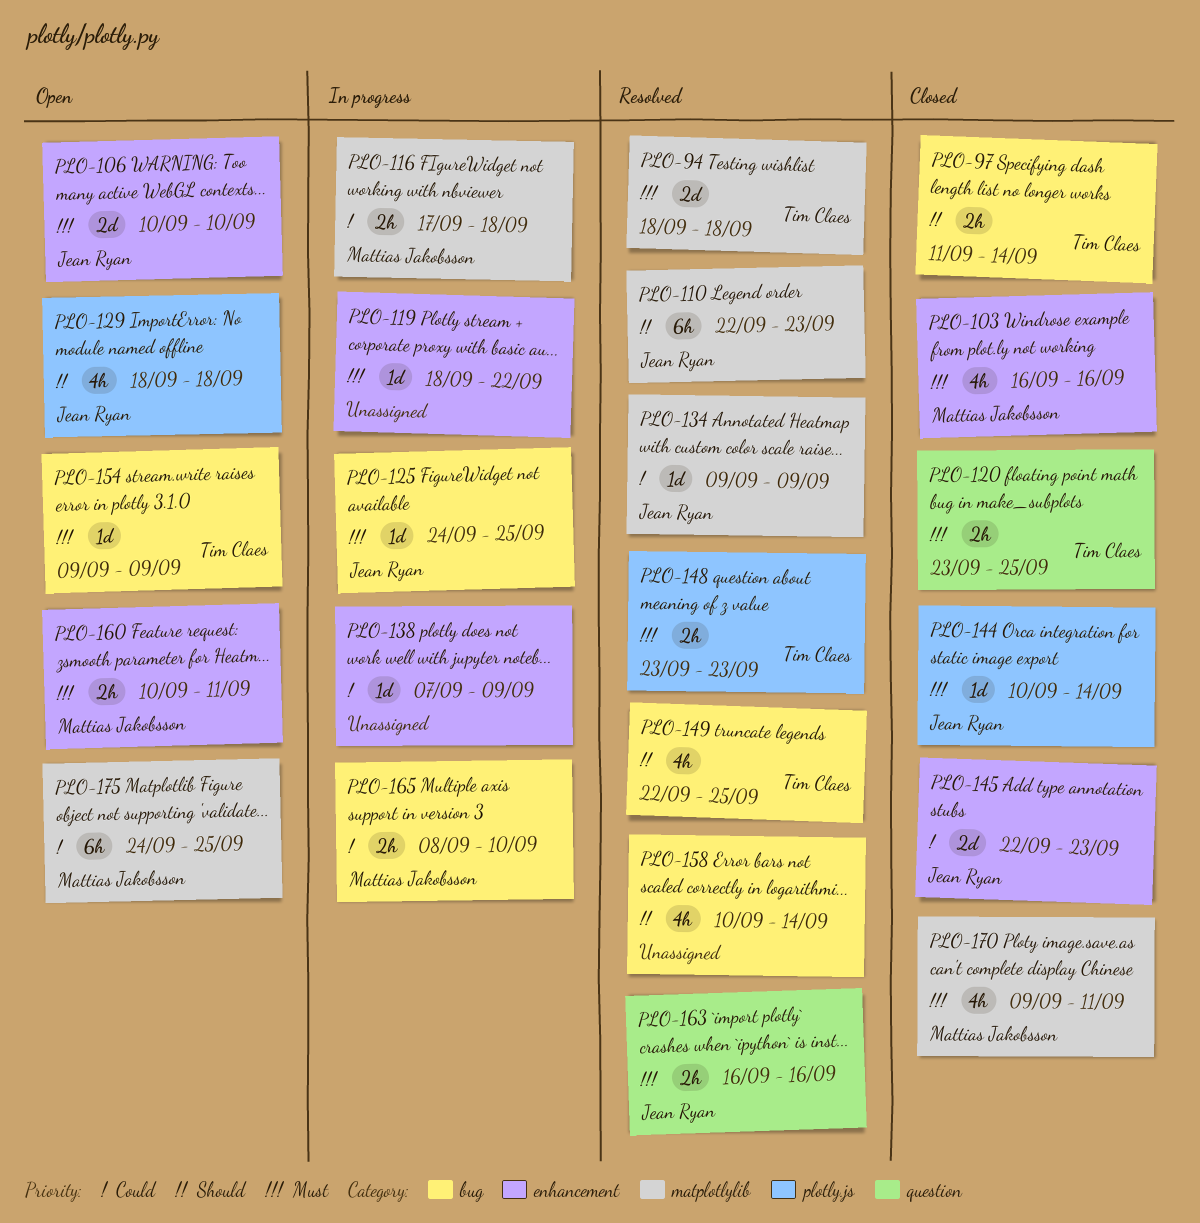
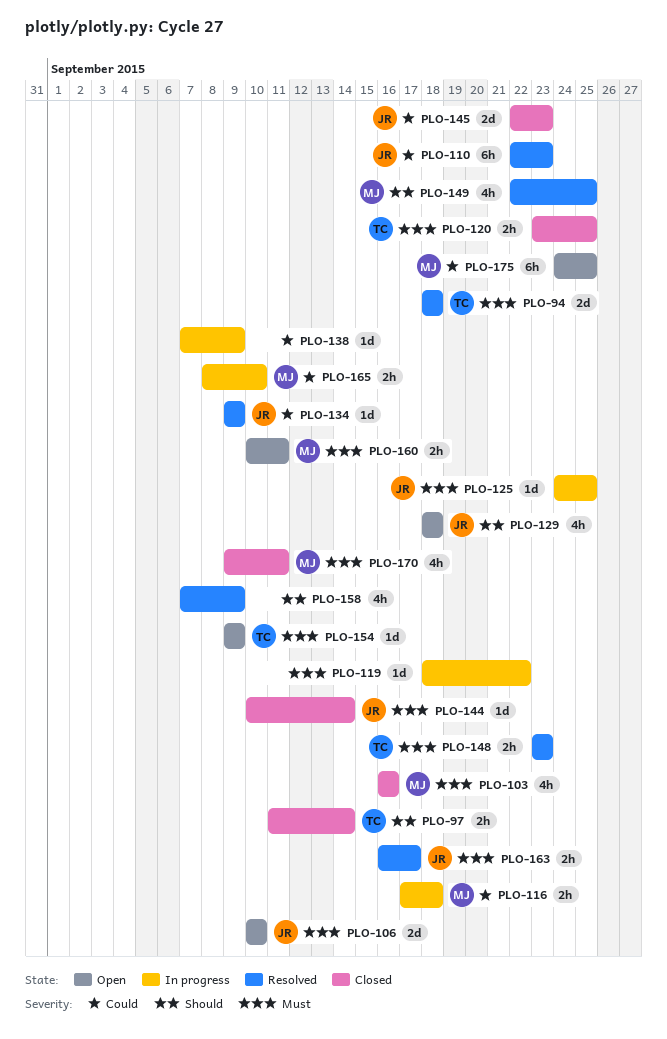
PLO-110, priority: Should -> Could
PLO-149, owner: Tim Claes -> Mattias Jakobsson
PLO-158, start: Sep 10 -> Sep 7
PLO-158, due: Sep 14 -> Sep 9
PLO-163, due: Sep 16 -> Sep 17

